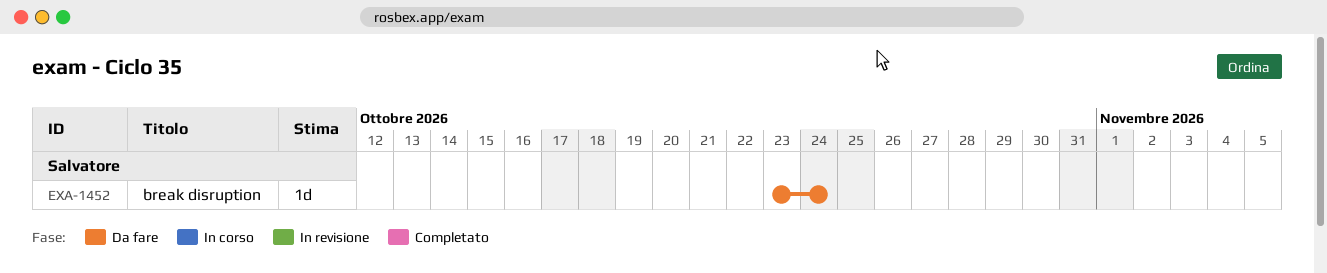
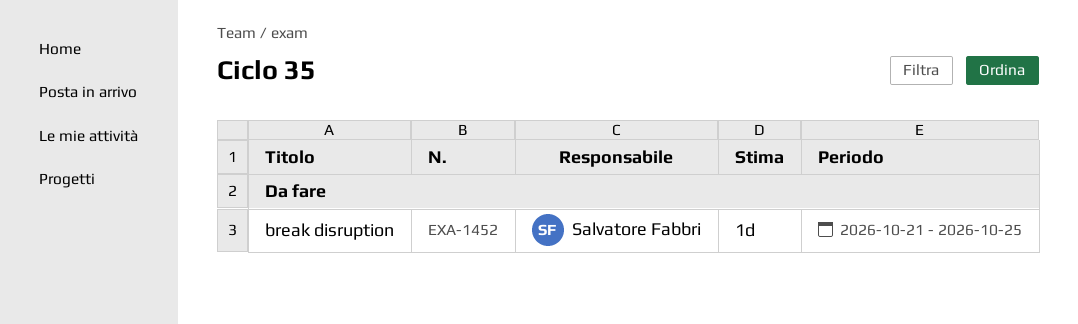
EXA-1452, start: Oct 23 -> Oct 21
EXA-1452, due: Oct 24 -> Oct 25

